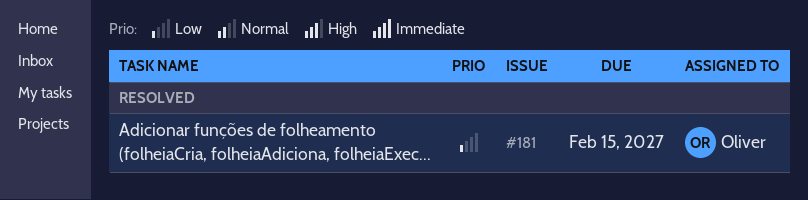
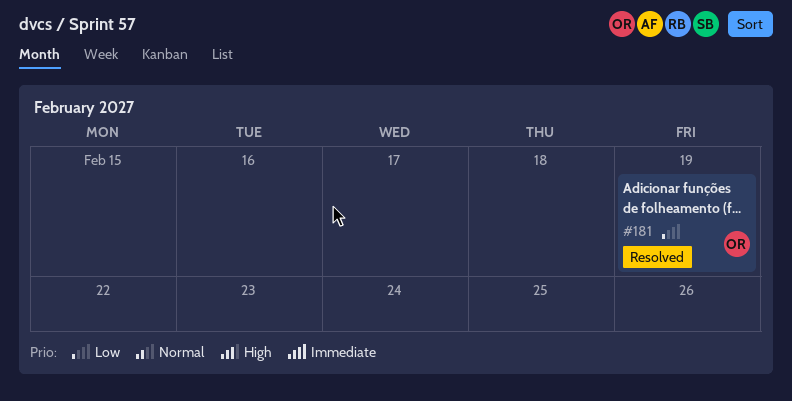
#181, due: Feb 15 -> Feb 19

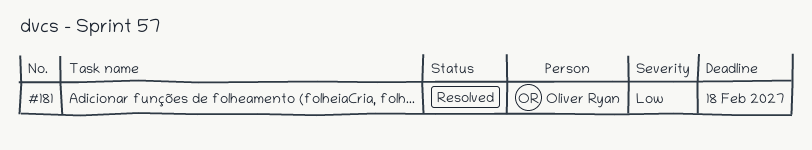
#181, due: Feb 19 -> Feb 18

